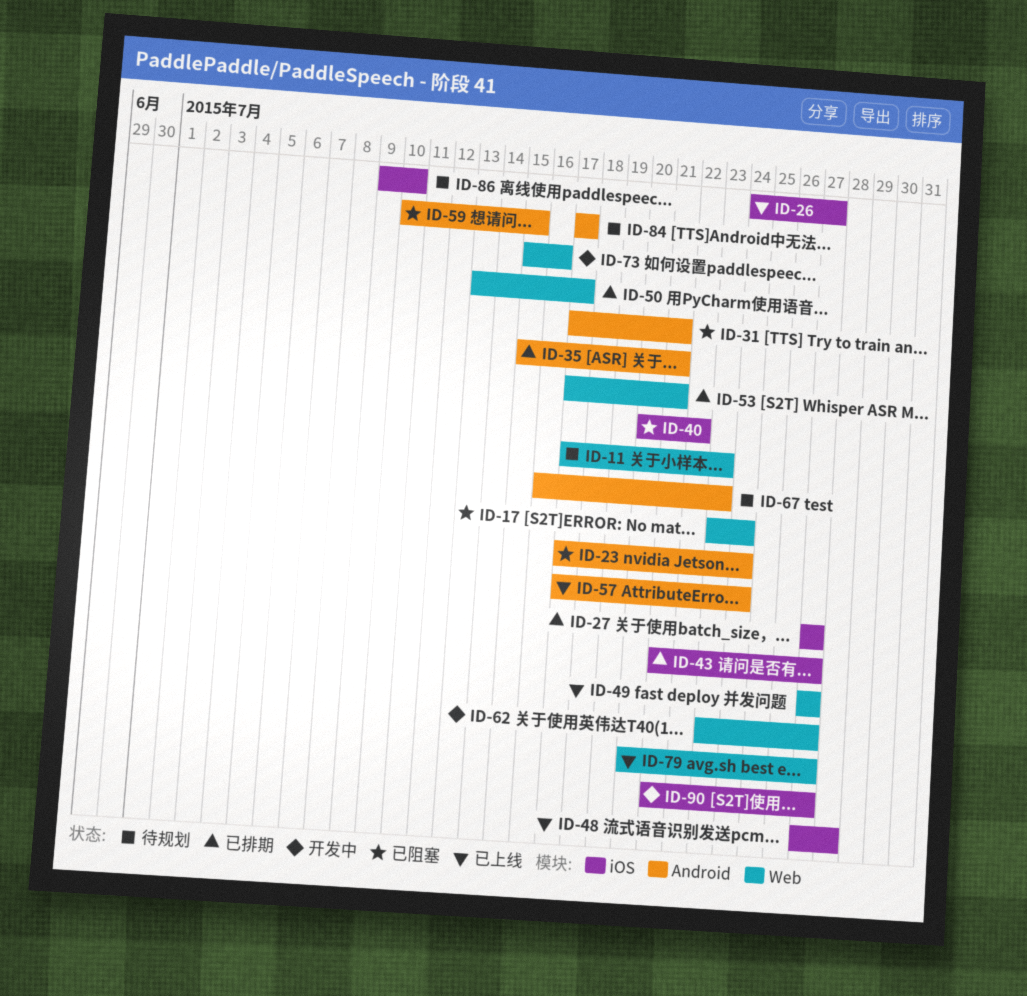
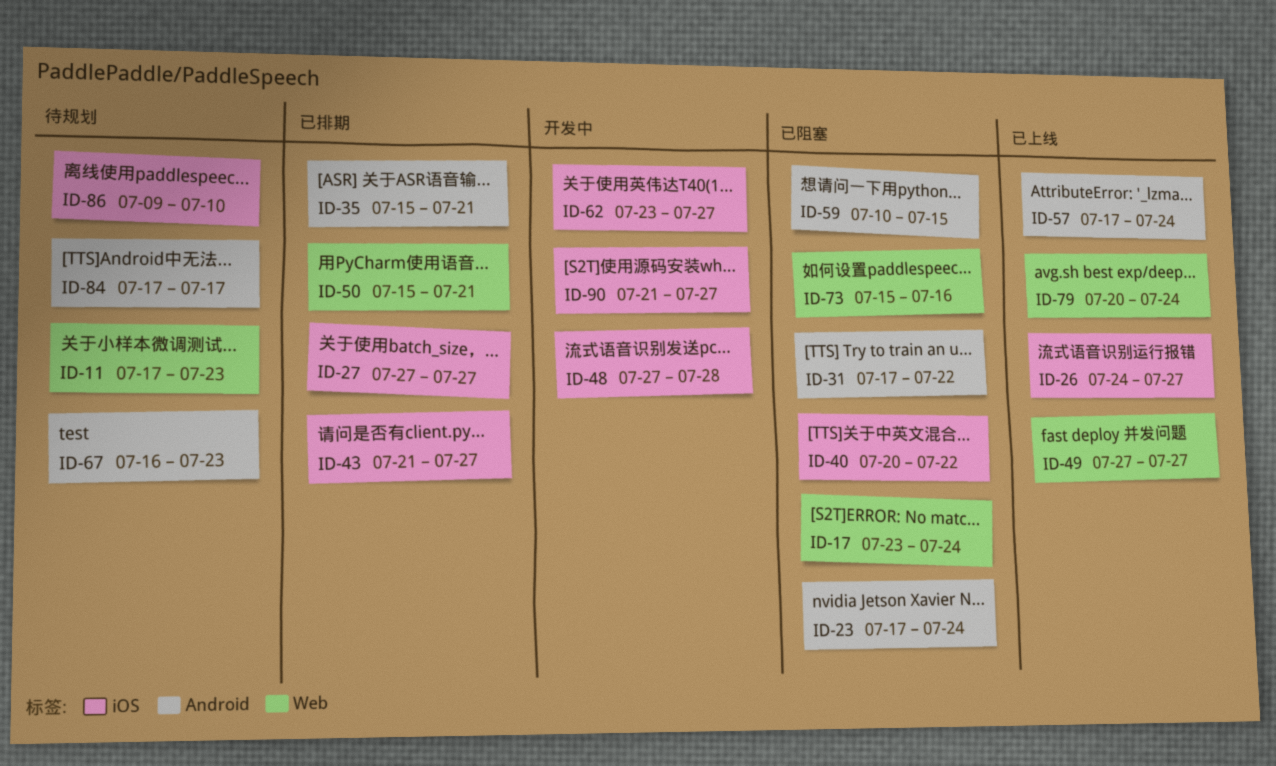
ID-31, due: Jul 21 -> Jul 22
ID-48, status: 已上线 -> 开发中
ID-50, start: Jul 13 -> Jul 15
ID-50, due: Jul 17 -> Jul 21
ID-53: present -> none
ID-62, label: Web -> iOS
ID-73, status: 开发中 -> 已阻塞
ID-79, due: Jul 27 -> Jul 24

